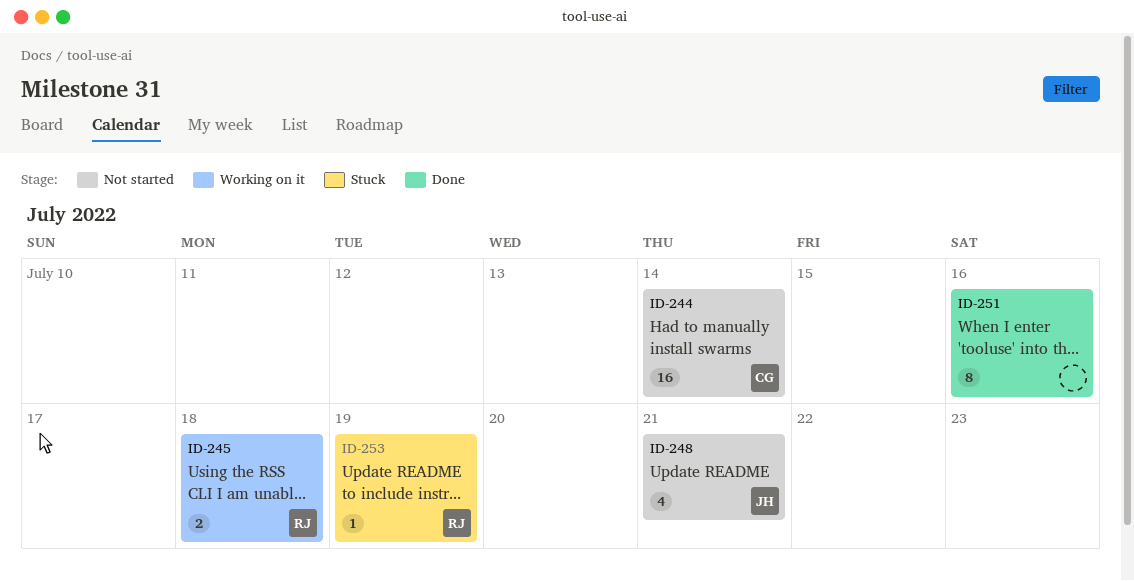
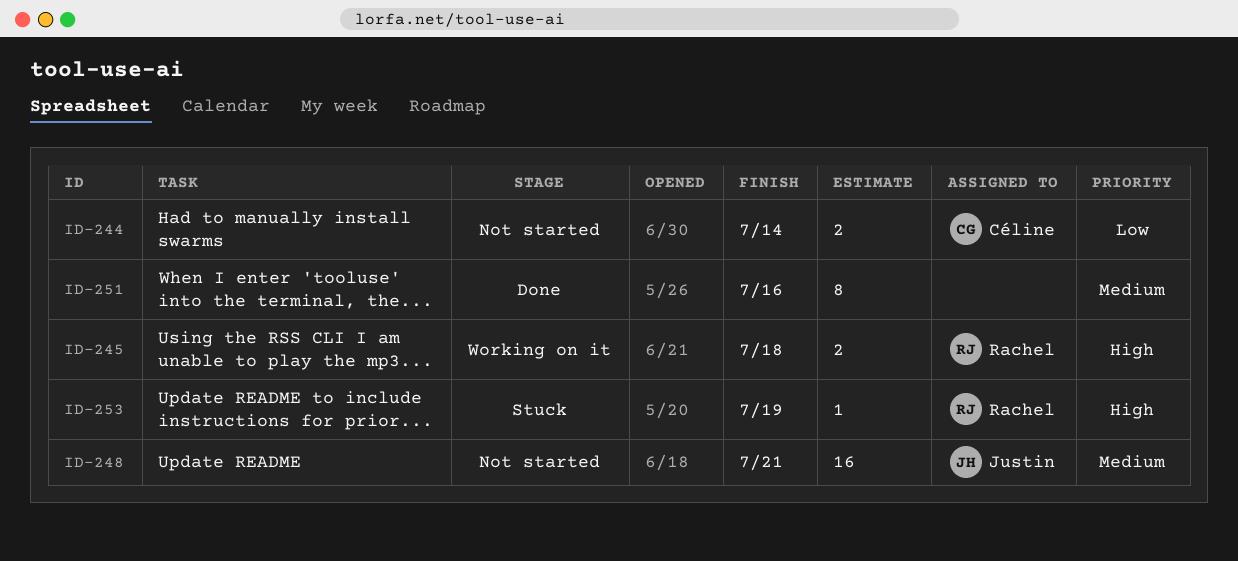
ID-244, estimate: 16 -> 2
ID-248, estimate: 4 -> 16

